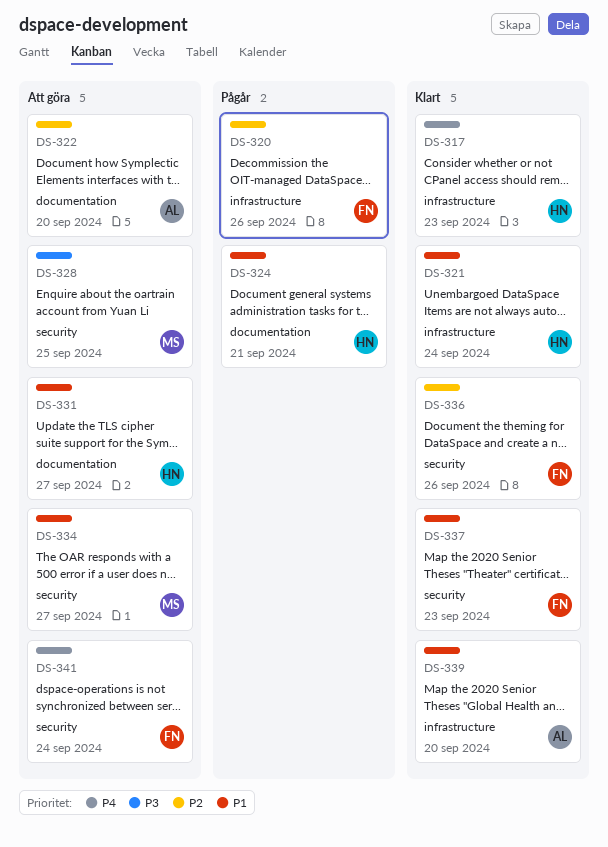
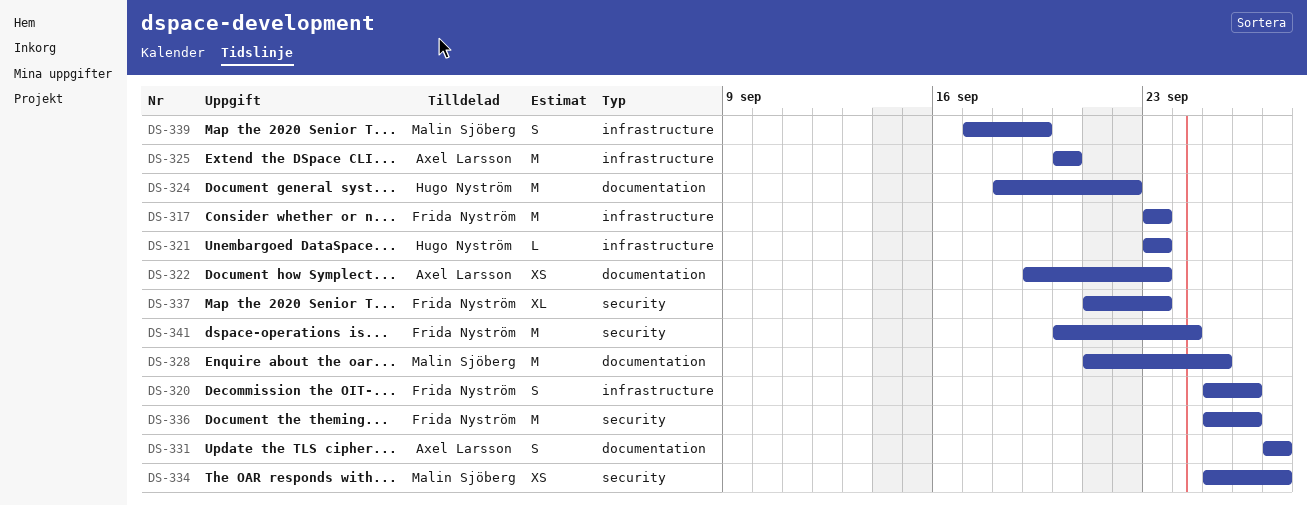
DS-317, owner: Hugo Nyström -> Frida Nyström
DS-321, due: Sep 24 -> Sep 23
DS-322, due: Sep 20 -> Sep 23
DS-324, due: Sep 21 -> Sep 22
DS-325: none -> present
DS-328, label: security -> documentation
DS-331, owner: Hugo Nyström -> Axel Larsson
DS-339, owner: Axel Larsson -> Malin Sjöberg
DS-339, due: Sep 20 -> Sep 19

